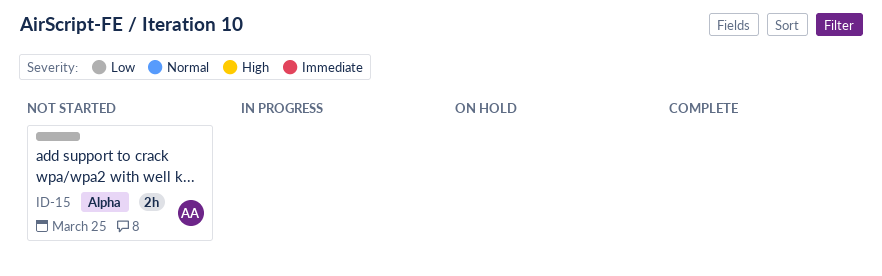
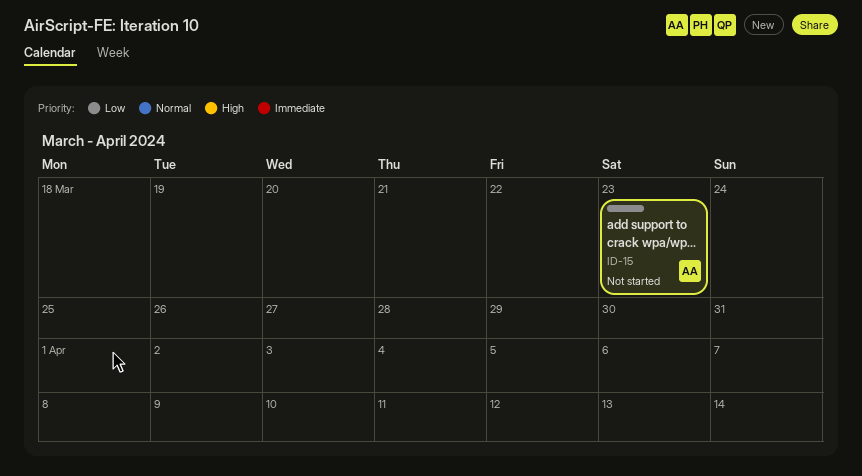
ID-15, due: Mar 25 -> Mar 23

